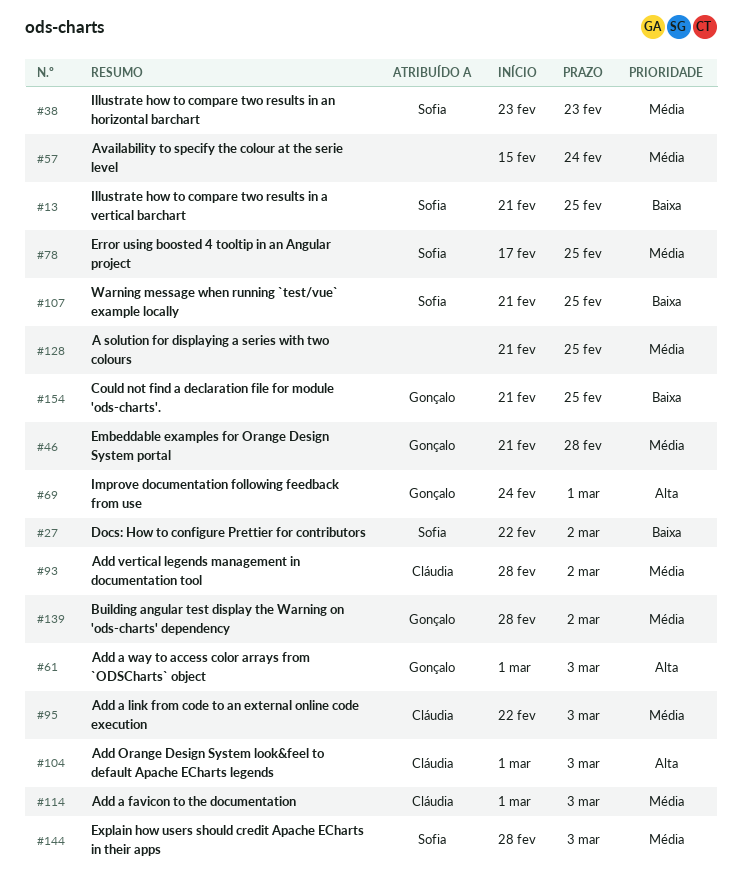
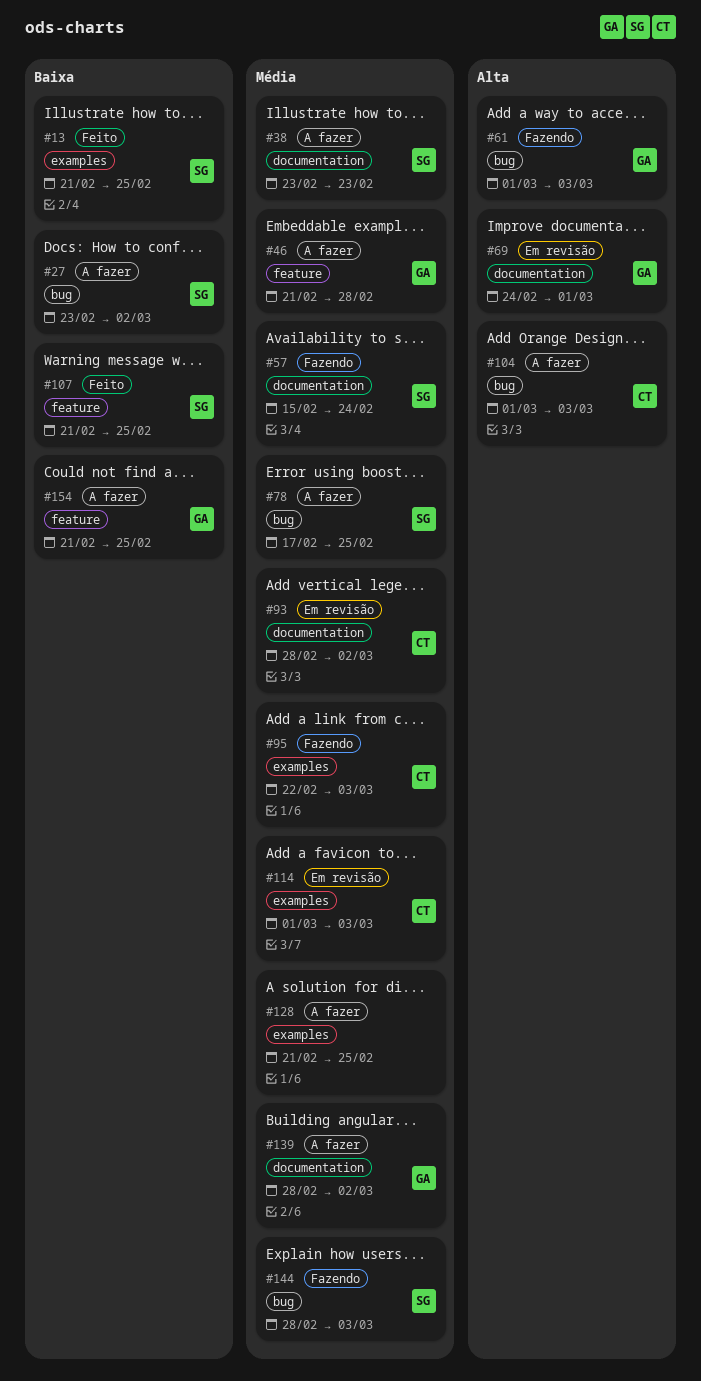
#27, start: Feb 22 -> Feb 23
#57, owner: none -> Sofia

